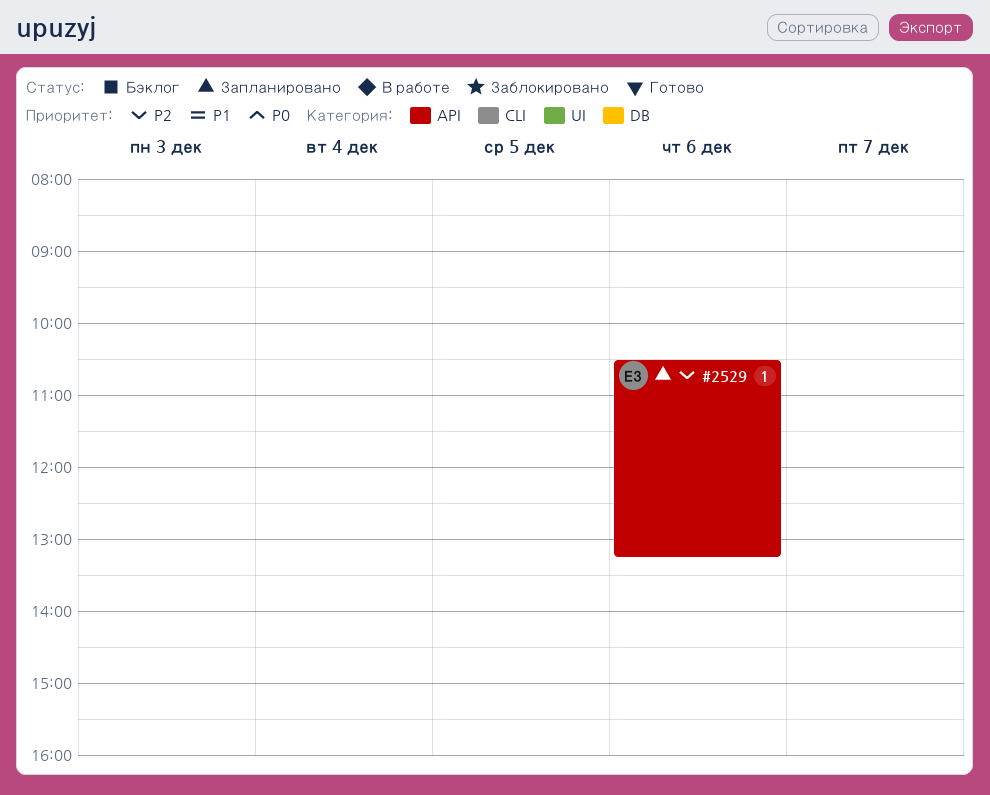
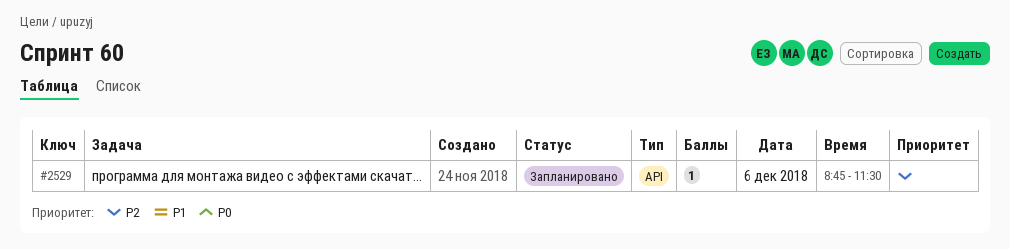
#2529, begins: 10:30 -> 08:45
#2529, ends: 13:15 -> 11:30

